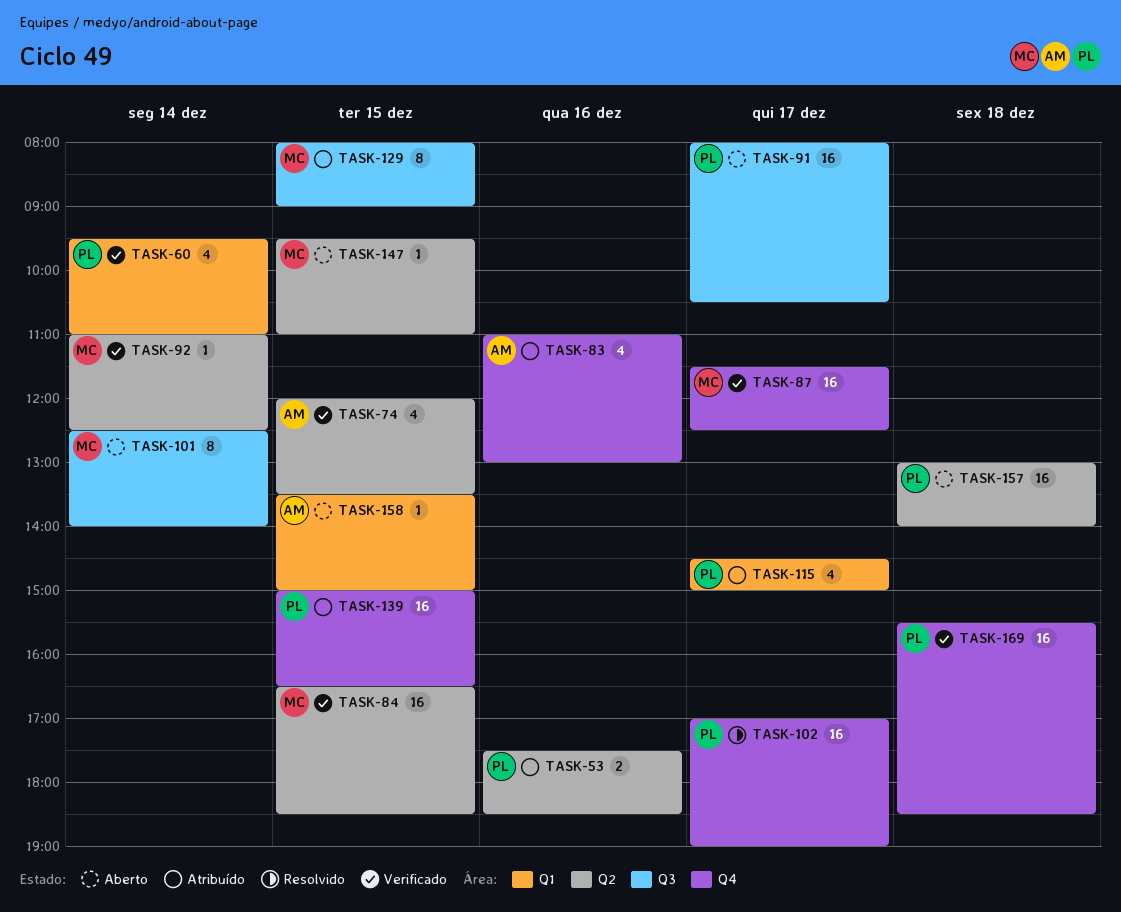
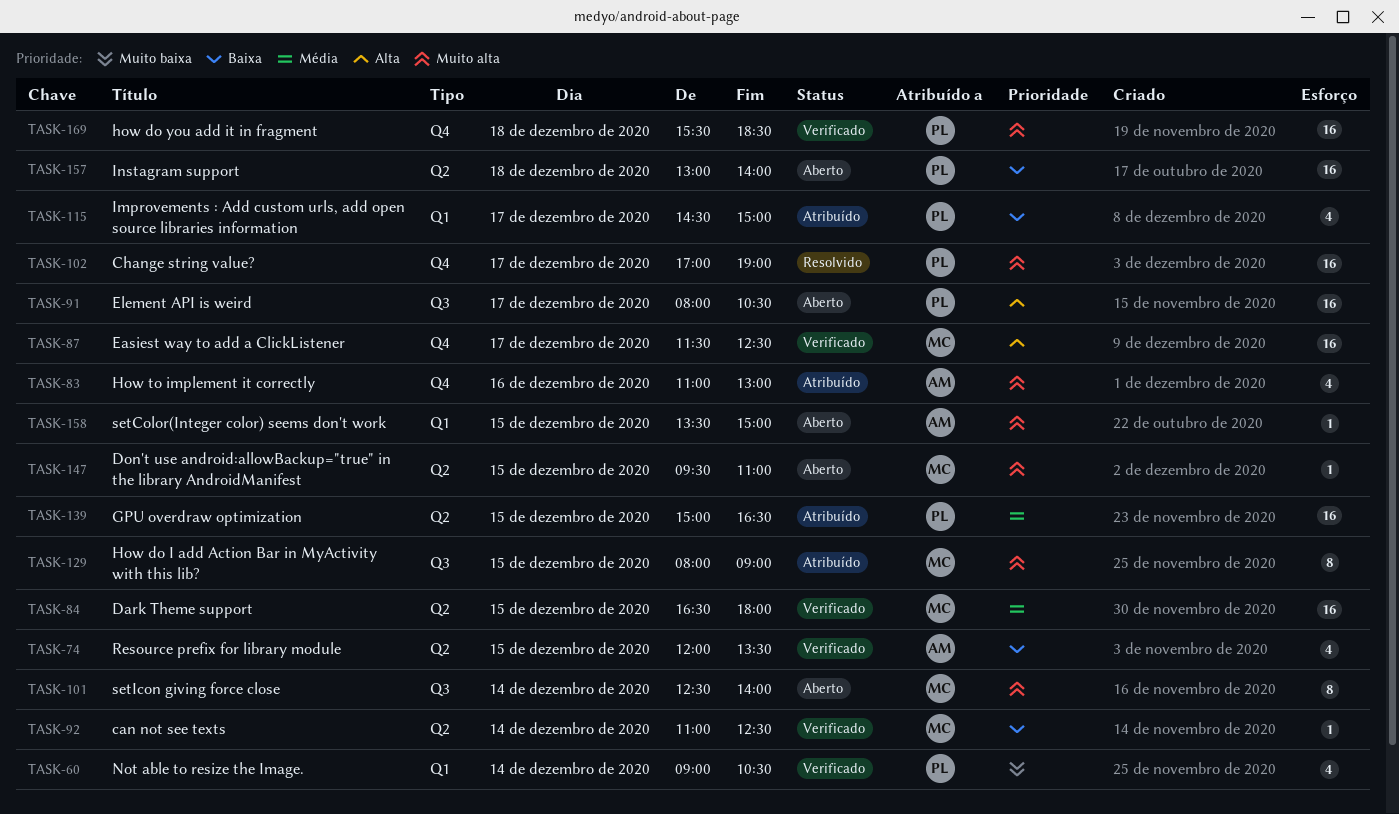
TASK-53: present -> none
TASK-60, begins: 09:30 -> 09:00
TASK-60, ends: 11:00 -> 10:30
TASK-84, ends: 18:30 -> 18:00
TASK-139, label: Q4 -> Q2

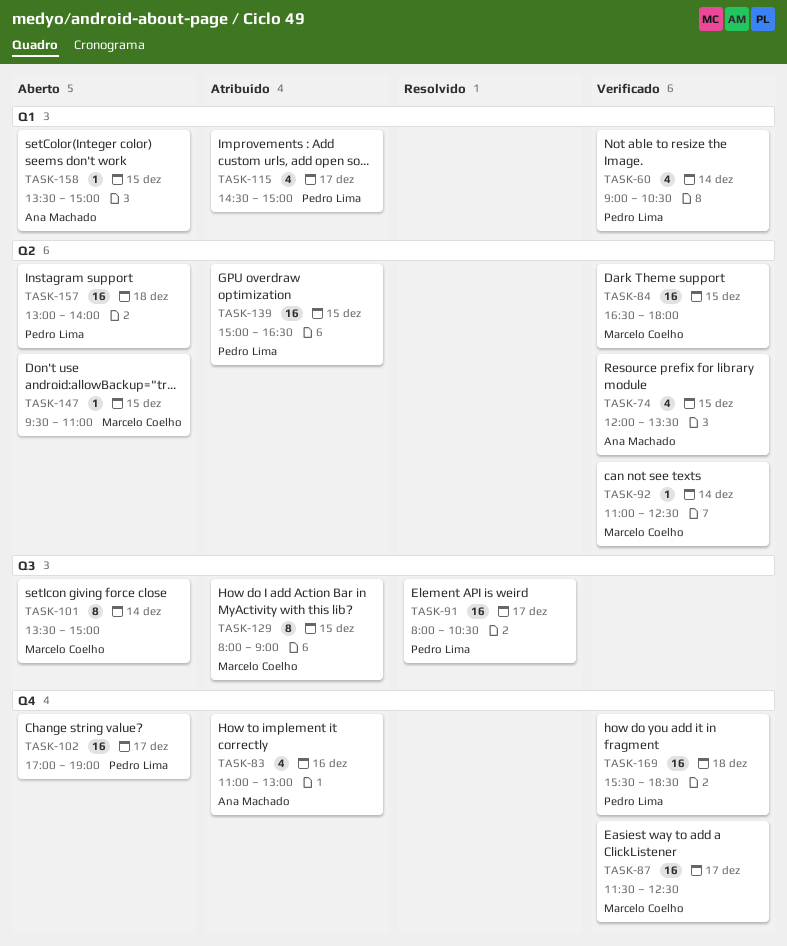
TASK-91, status: Aberto -> Resolvido
TASK-101, begins: 12:30 -> 13:30
TASK-101, ends: 14:00 -> 15:00
TASK-102, status: Resolvido -> Aberto

